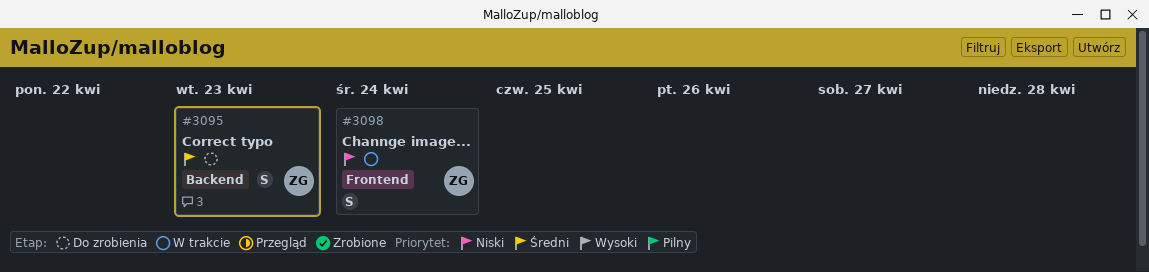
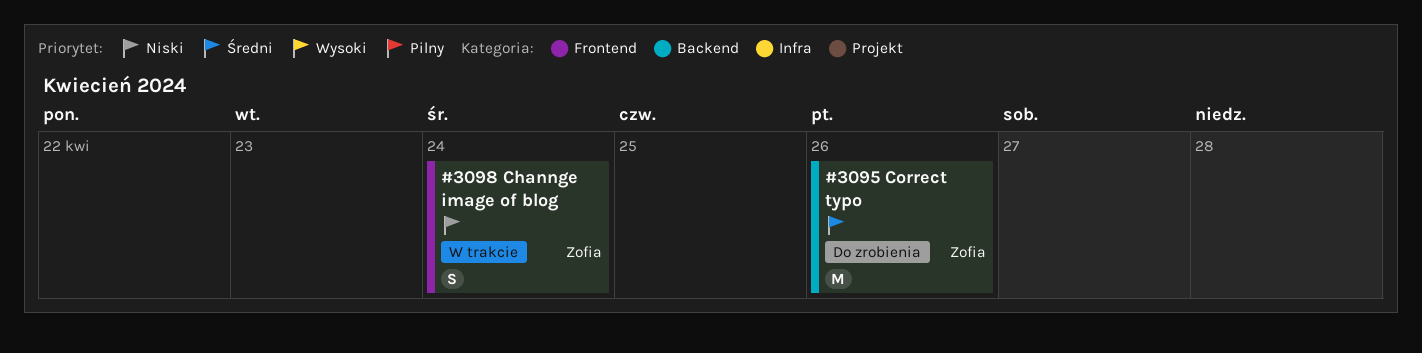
#3095, estimate: S -> M
#3095, due: Apr 23 -> Apr 26

